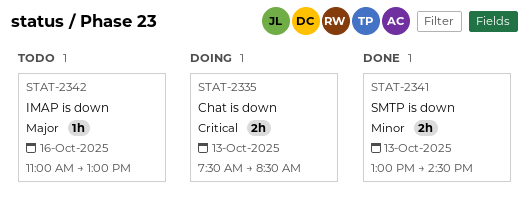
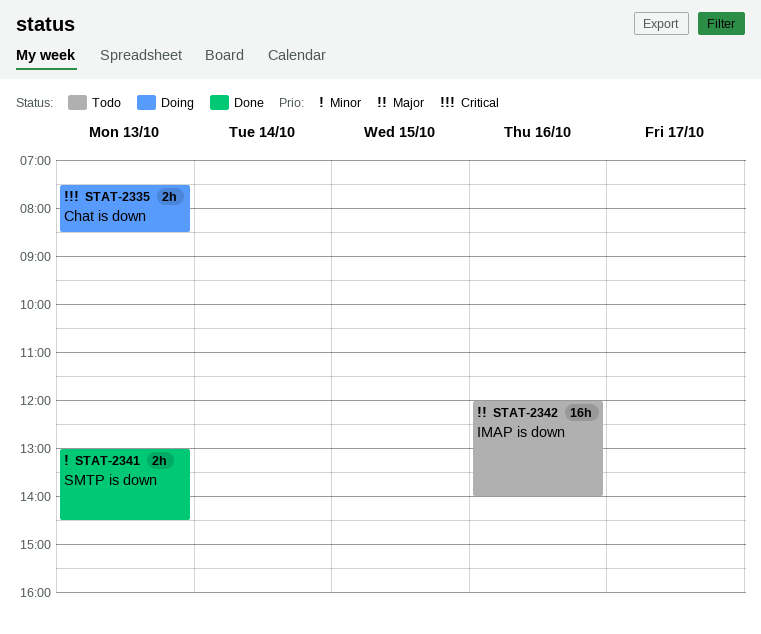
STAT-2342, estimate: 1h -> 16h
STAT-2342, begins: 11:00 -> 12:00
STAT-2342, ends: 13:00 -> 14:00

